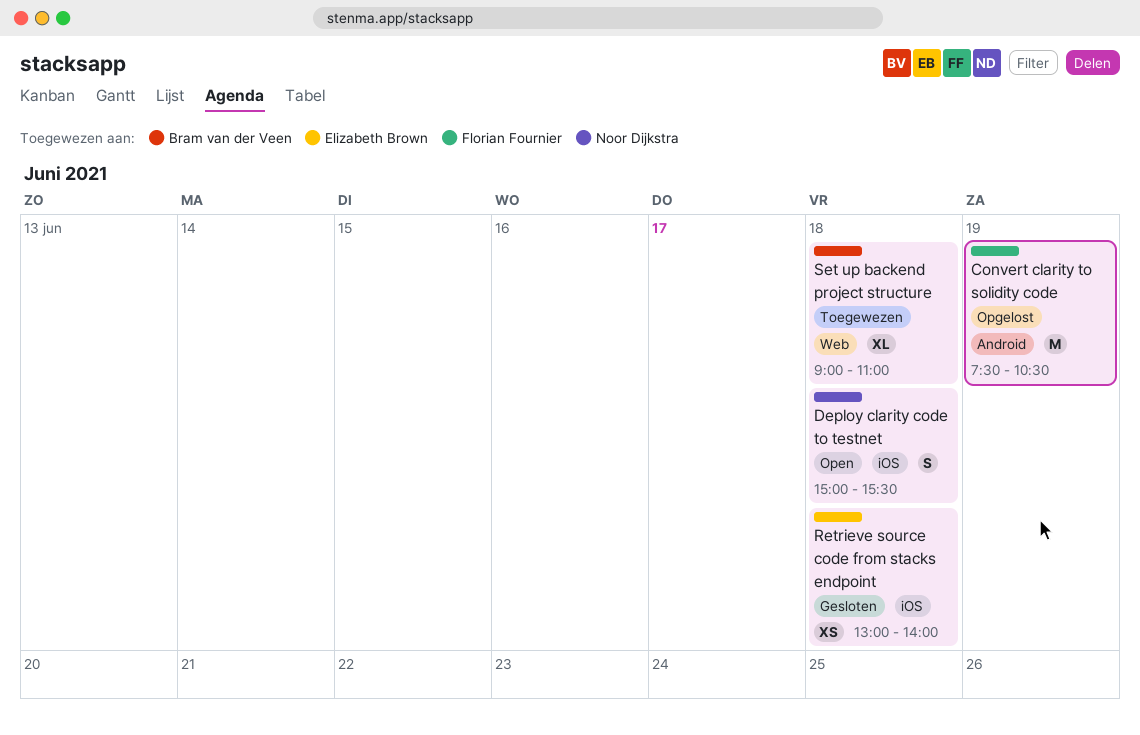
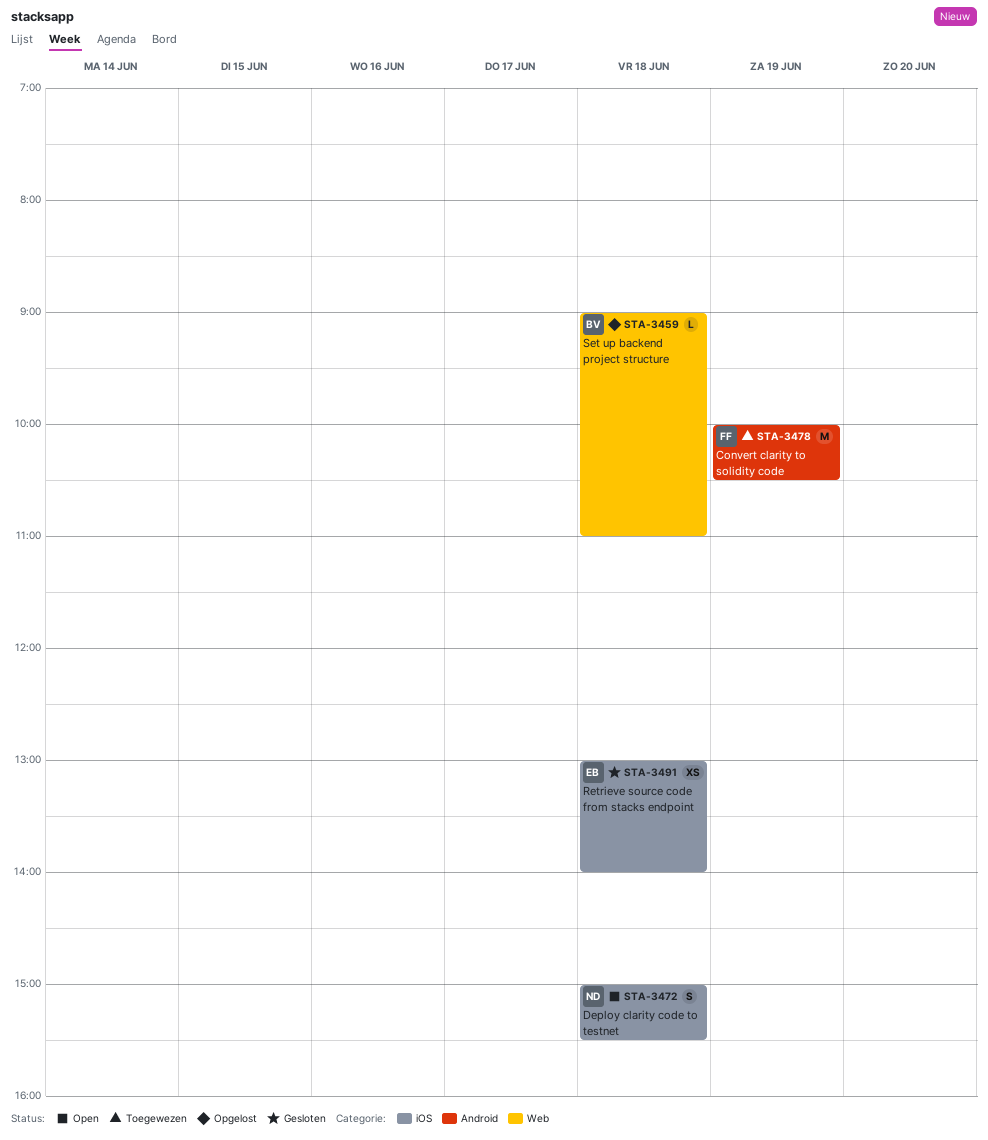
Convert clarity to solidity code, status: Opgelost -> Toegewezen
Convert clarity to solidity code, begins: 07:30 -> 10:00
Set up backend project structure, status: Toegewezen -> Opgelost
Set up backend project structure, estimate: XL -> L

